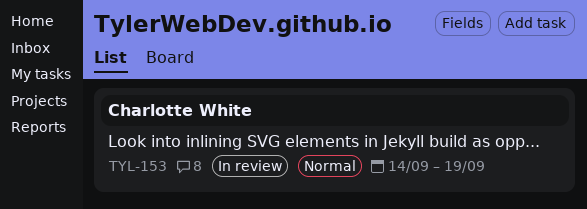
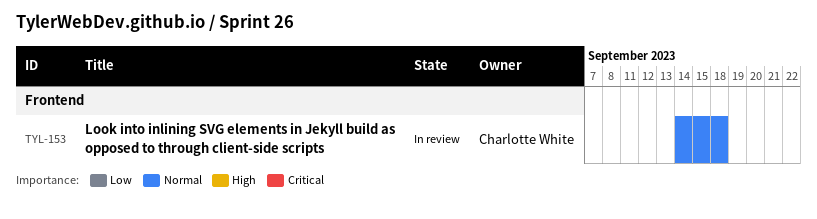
TYL-153, due: Sep 19 -> Sep 18

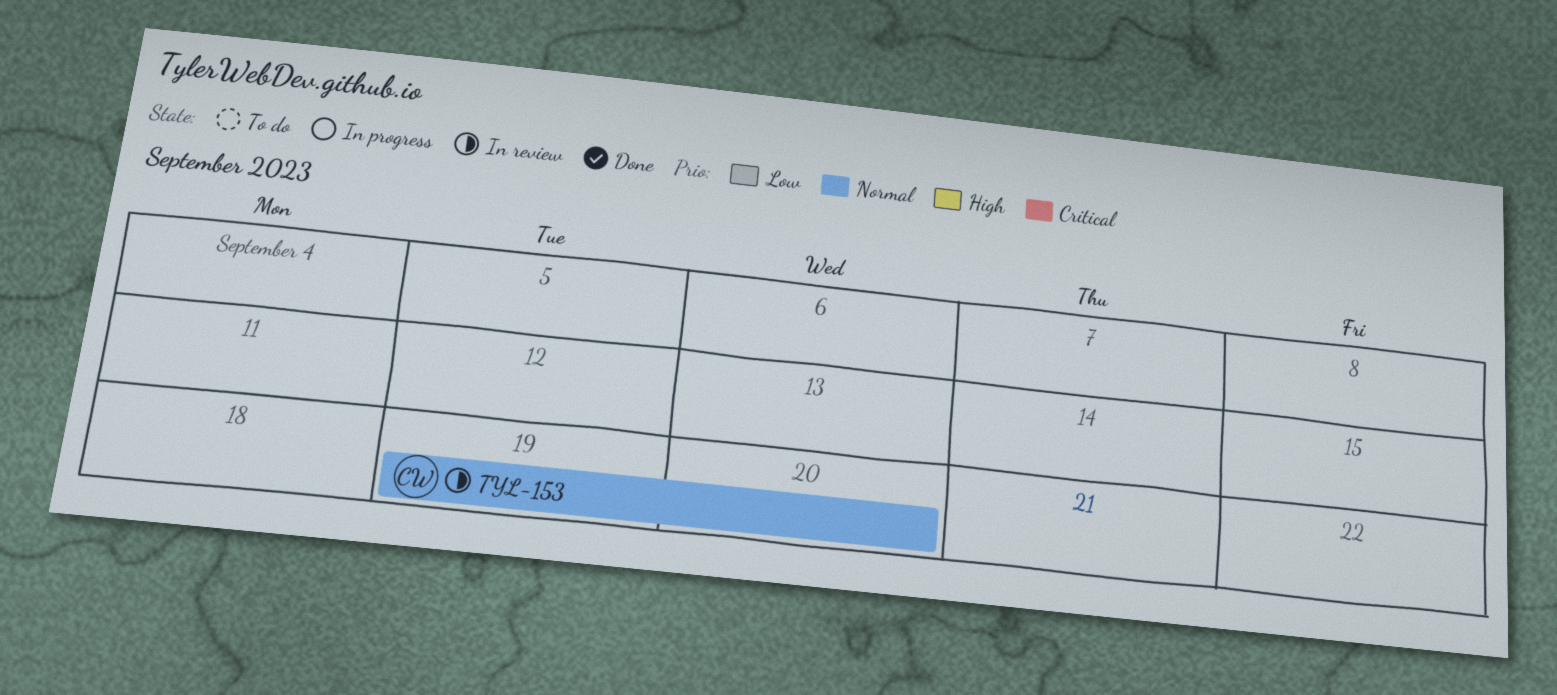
TYL-153, start: Sep 14 -> Sep 19
TYL-153, due: Sep 18 -> Sep 20

